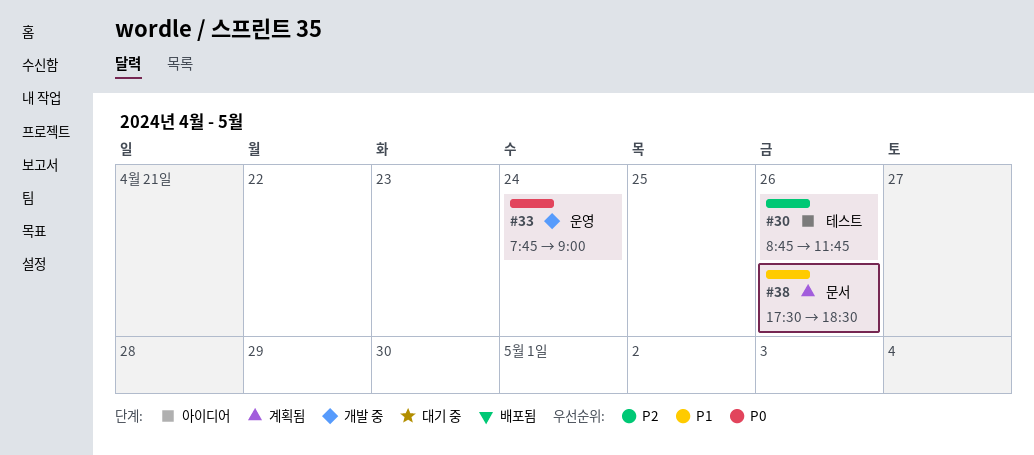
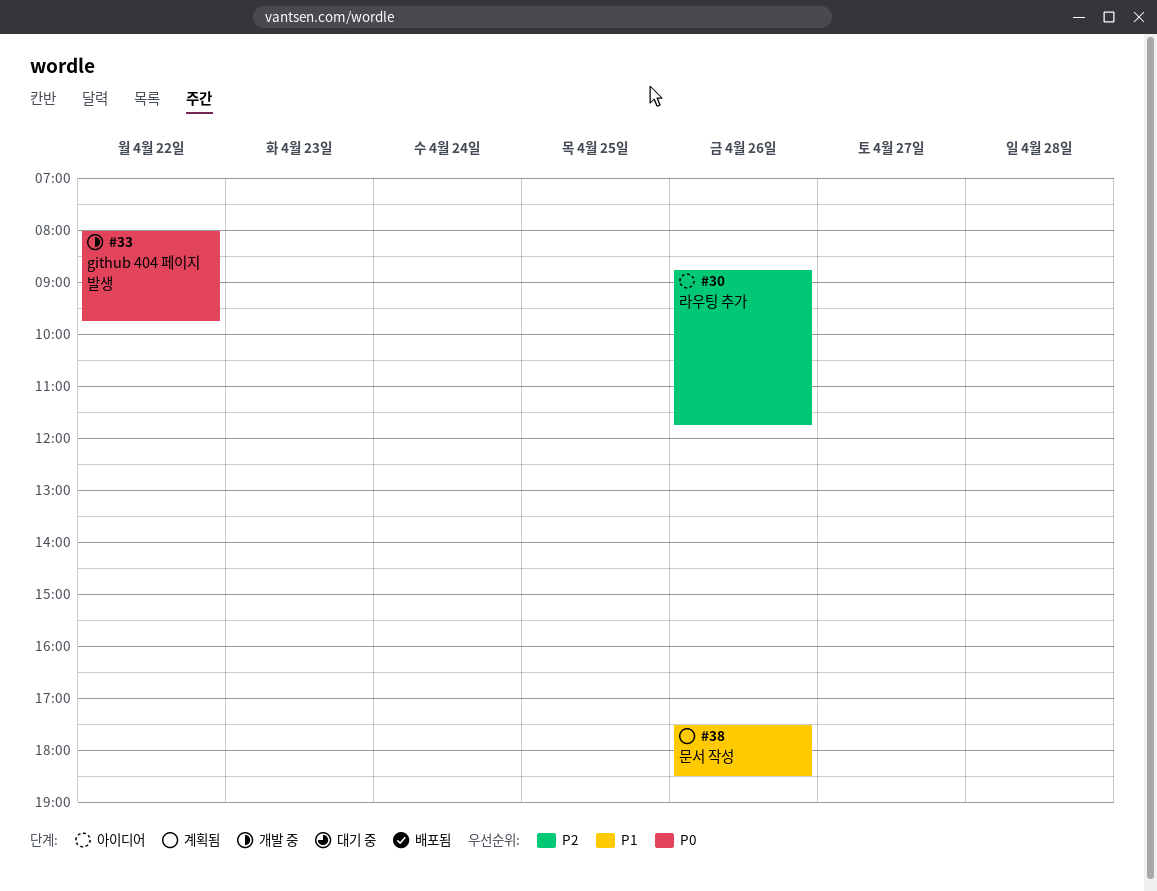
#33, day: Apr 24 -> Apr 22
#33, begins: 07:45 -> 08:00
#33, ends: 09:00 -> 09:45

